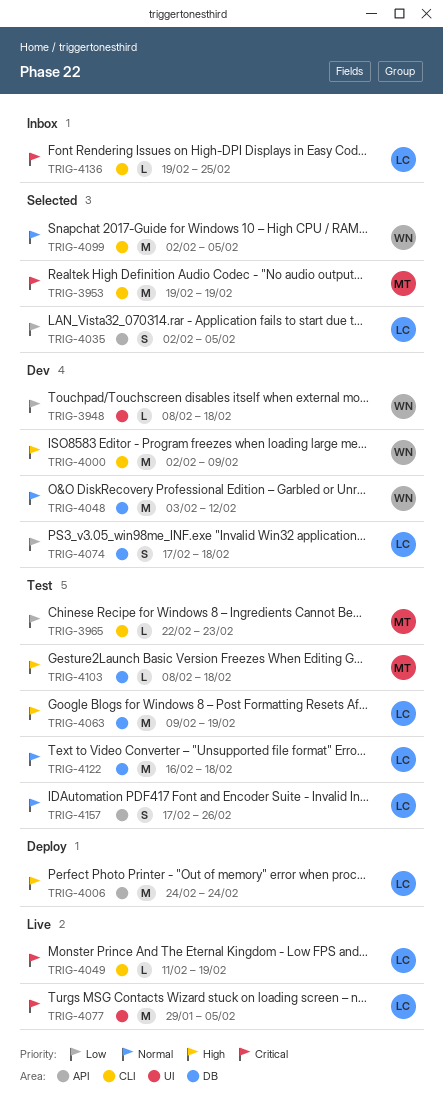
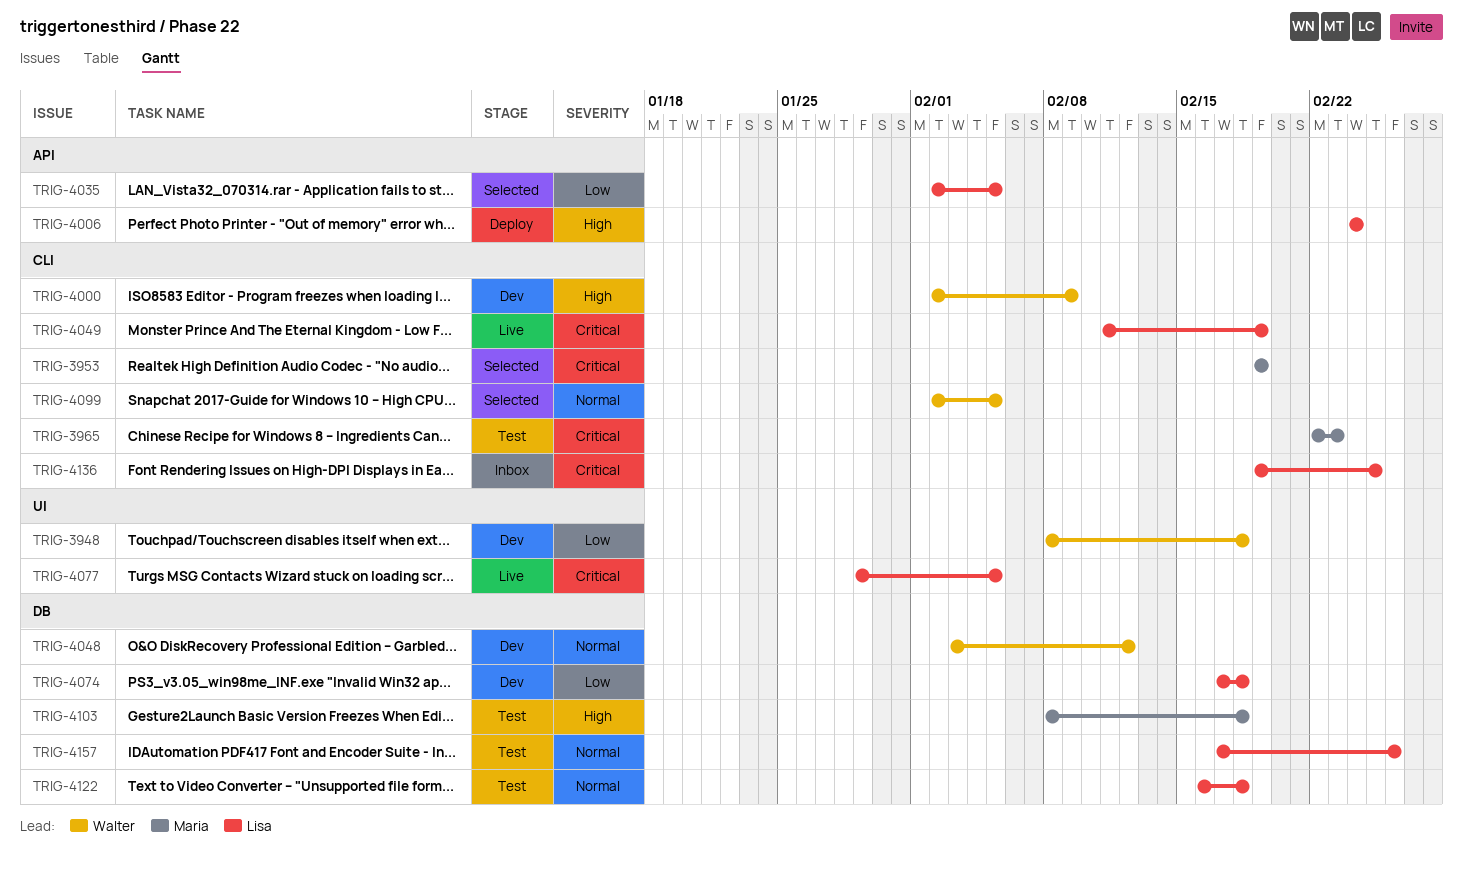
TRIG-3965, priority: Low -> Critical
TRIG-4063: present -> none
TRIG-4157, label: API -> DB

